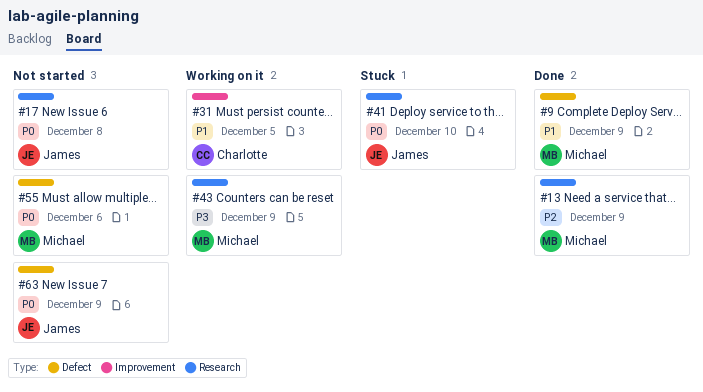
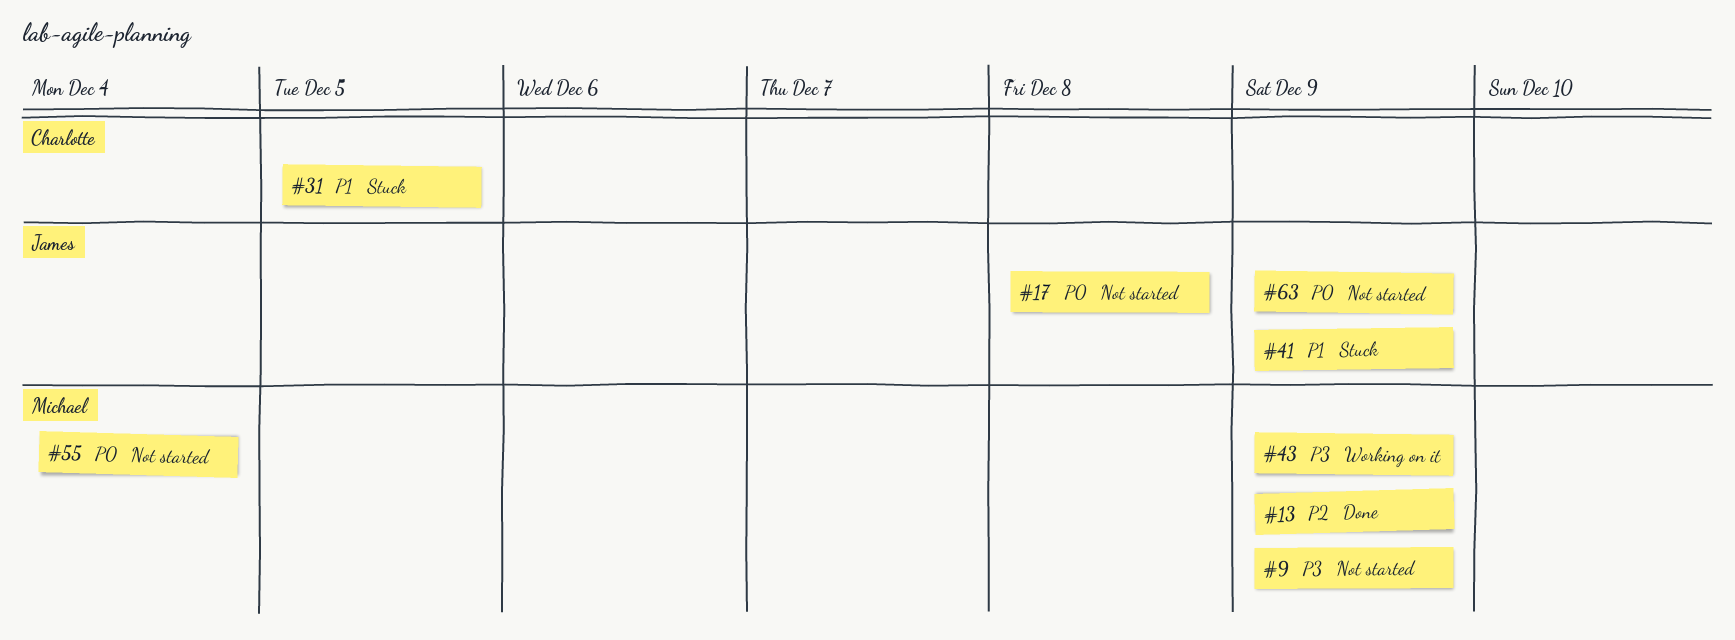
#9, status: Done -> Not started
#9, priority: P1 -> P3
#31, status: Working on it -> Stuck
#41, priority: P0 -> P1
#41, due: Dec 10 -> Dec 9
#55, due: Dec 6 -> Dec 4

